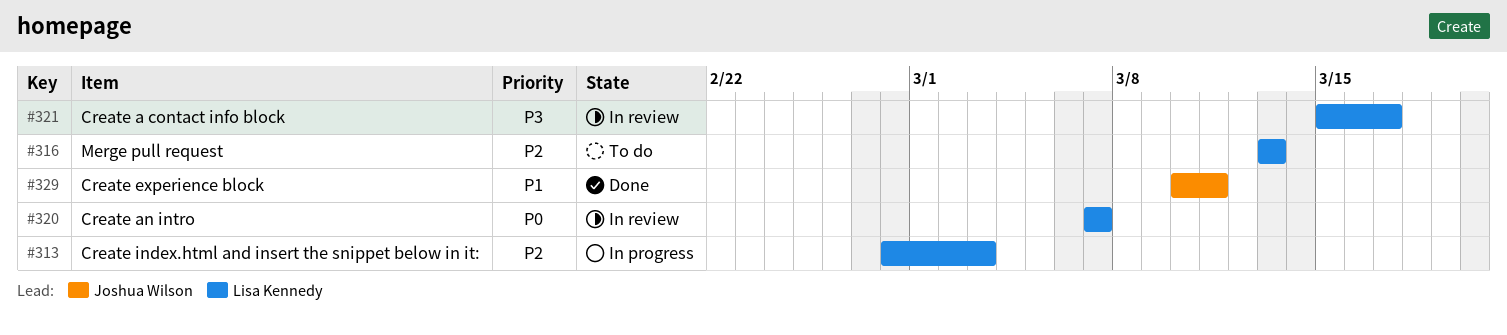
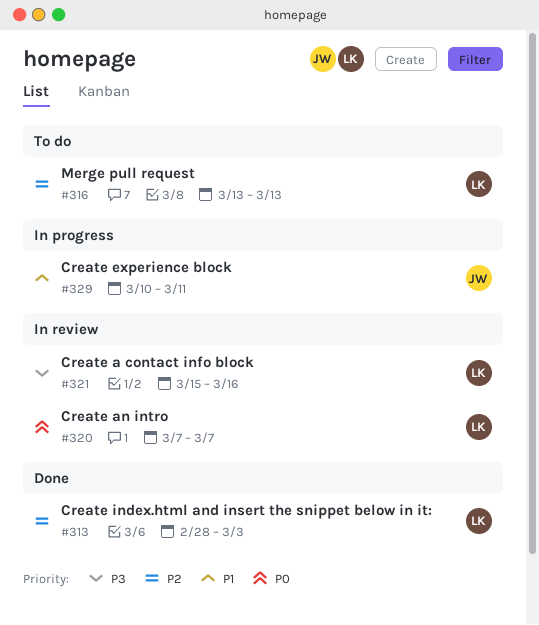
#313, status: In progress -> Done
#321, due: Mar 17 -> Mar 16
#329, status: Done -> In progress

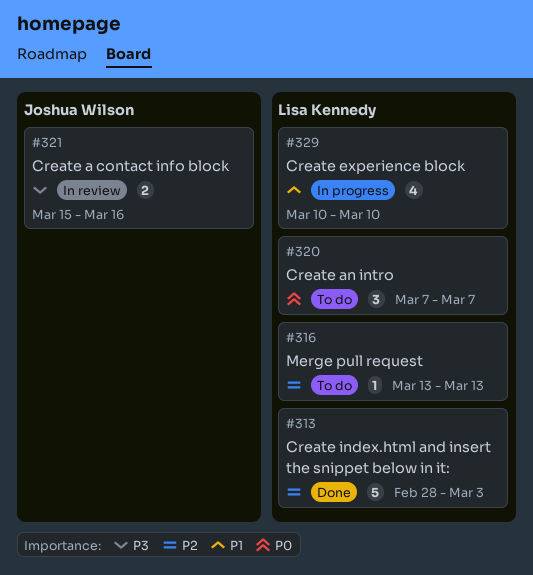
#320, status: In review -> To do
#321, owner: Lisa Kennedy -> Joshua Wilson
#329, owner: Joshua Wilson -> Lisa Kennedy
#329, due: Mar 11 -> Mar 10

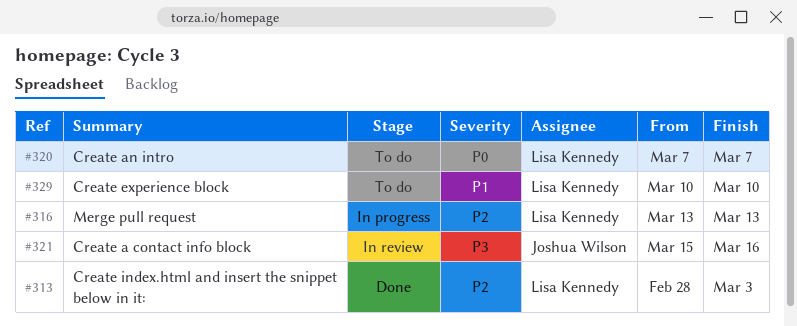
#316, status: To do -> In progress
#329, status: In progress -> To do

